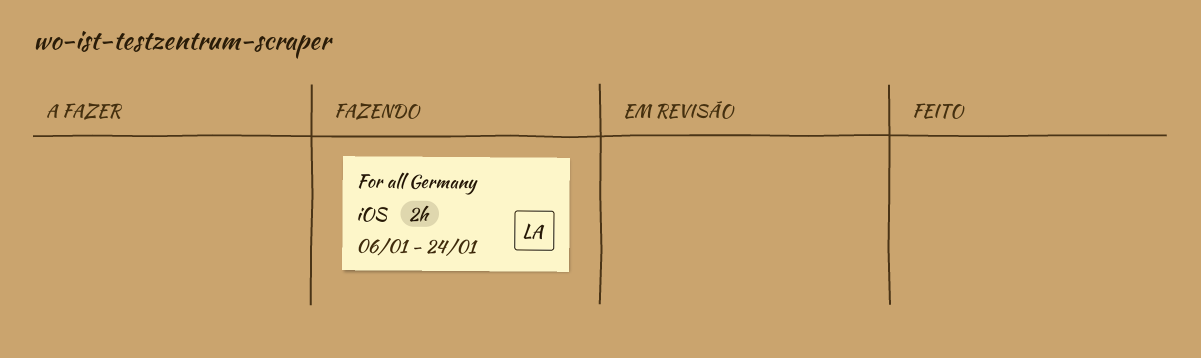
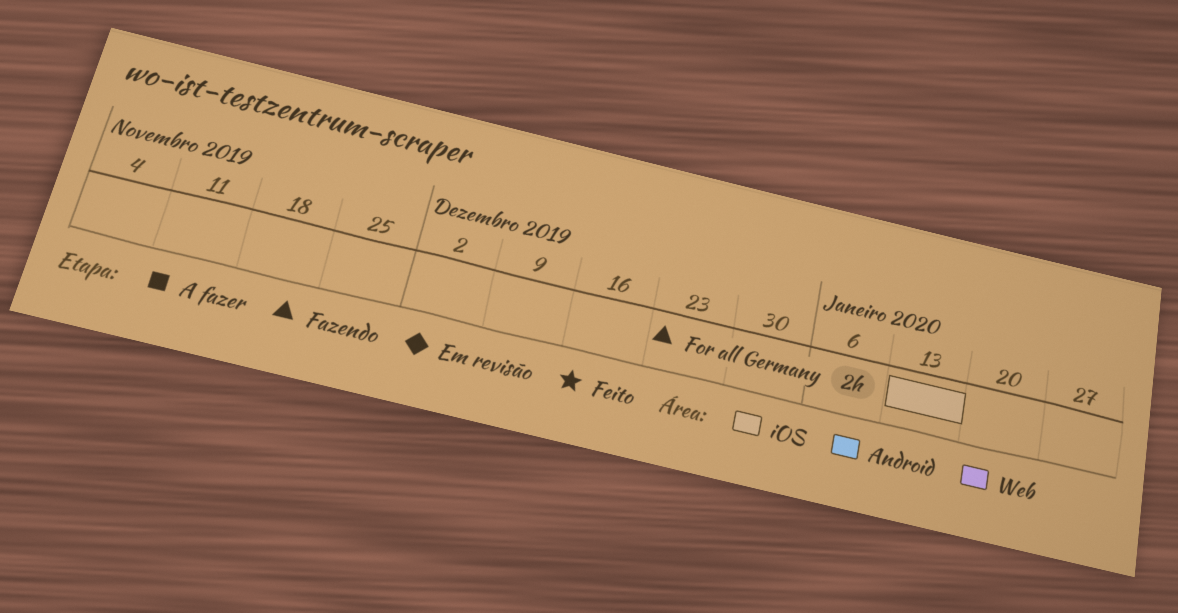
For all Germany, start: Jan 6 -> Jan 13
For all Germany, due: Jan 24 -> Jan 17

